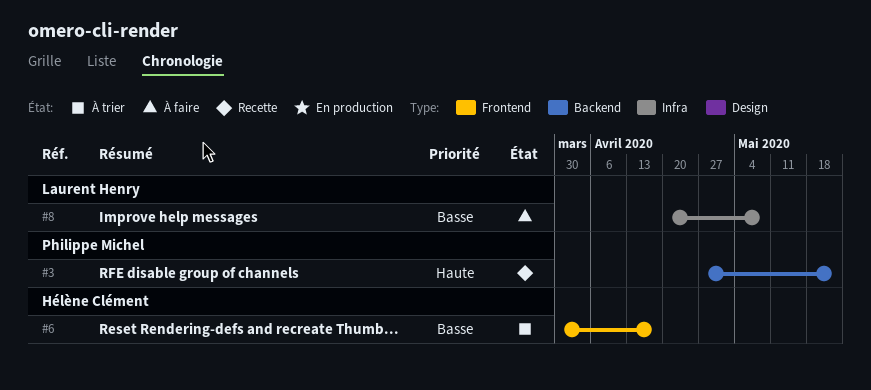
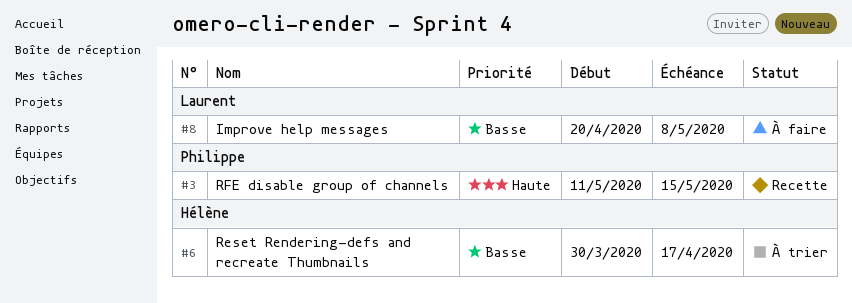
#3, start: Apr 27 -> May 11
#3, due: May 22 -> May 15

